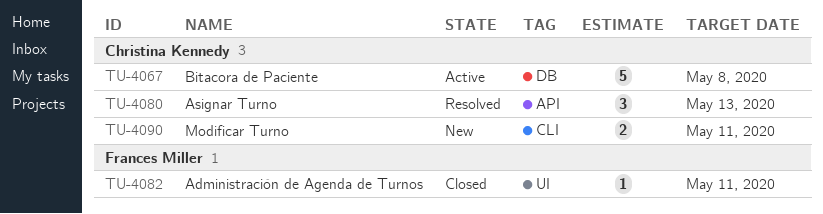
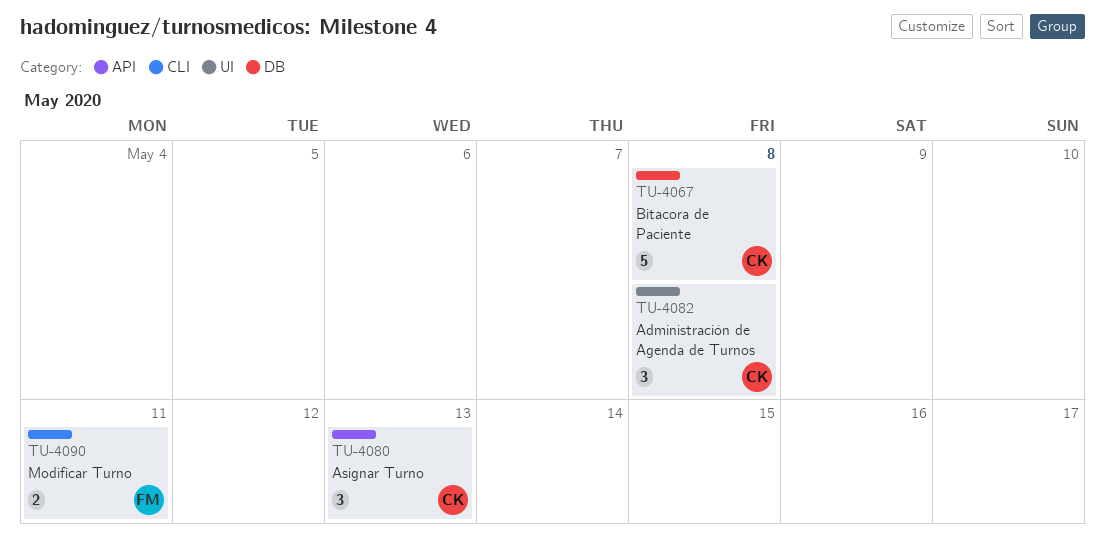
TU-4082, owner: Frances Miller -> Christina Kennedy
TU-4082, estimate: 1 -> 3
TU-4082, due: May 11 -> May 8
TU-4090, owner: Christina Kennedy -> Frances Miller

